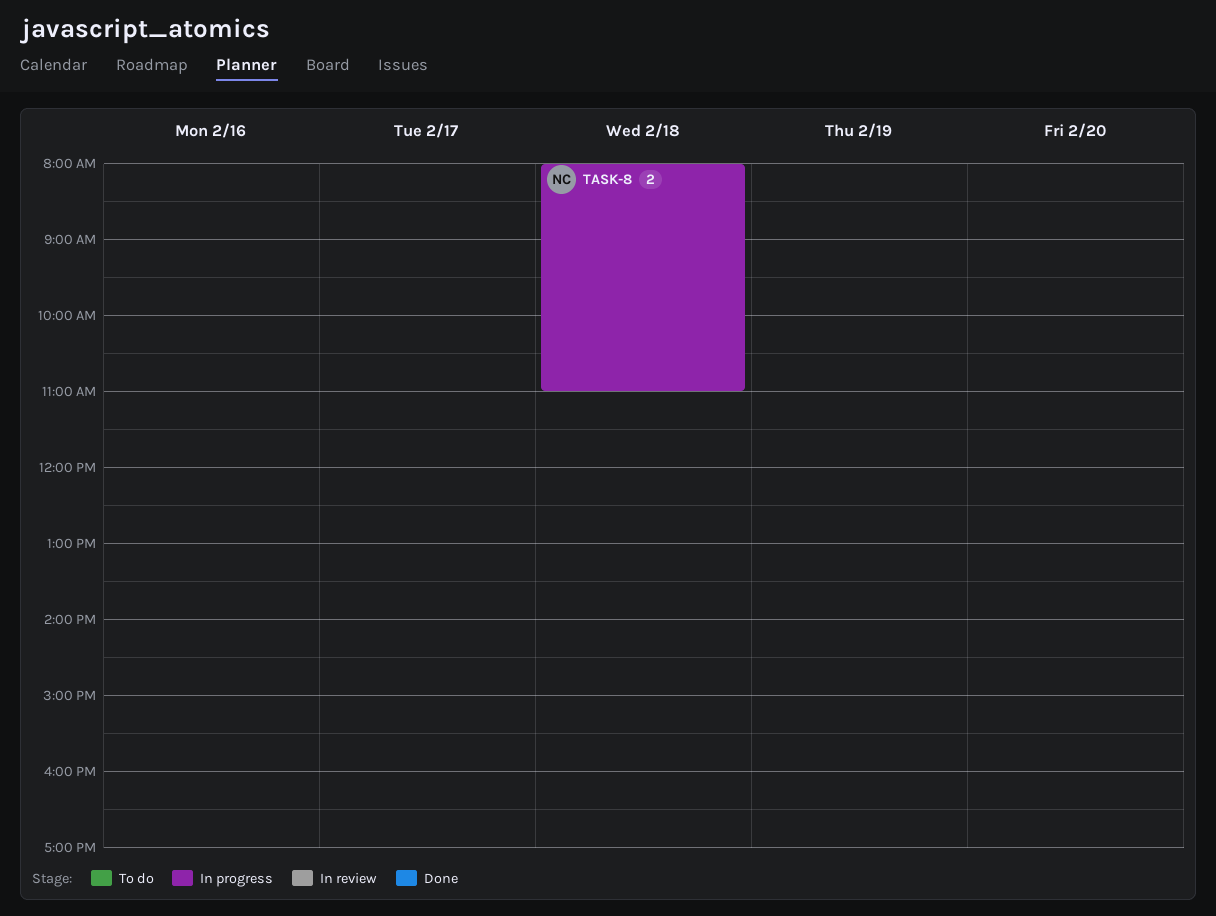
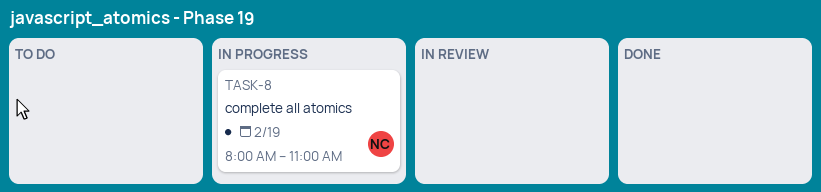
TASK-8, estimate: 2 -> 1
TASK-8, day: Feb 18 -> Feb 19

